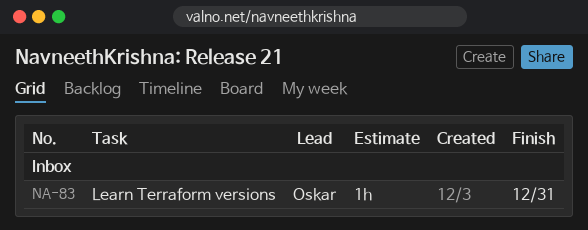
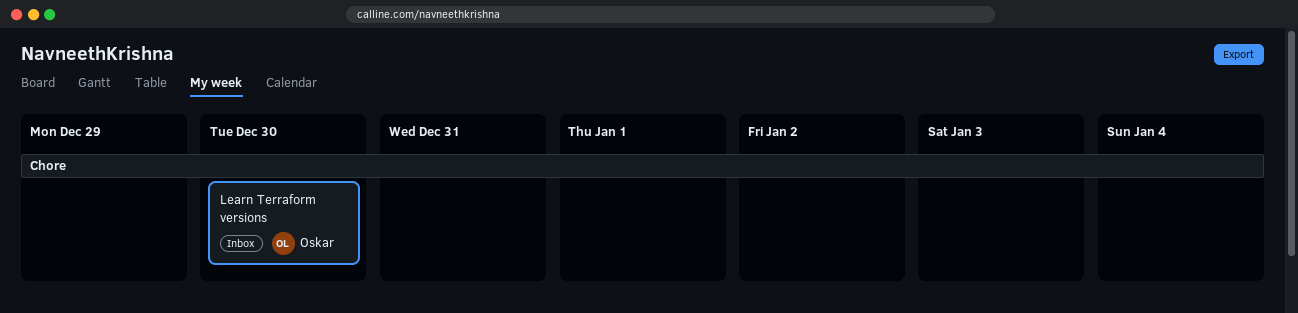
Learn Terraform versions, due: Dec 31 -> Dec 30

